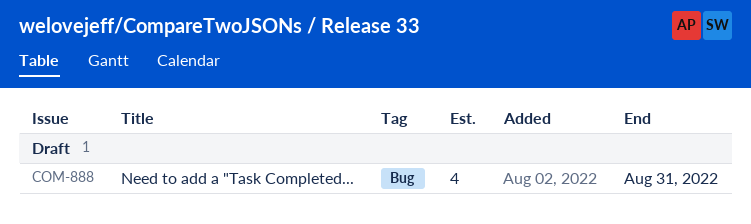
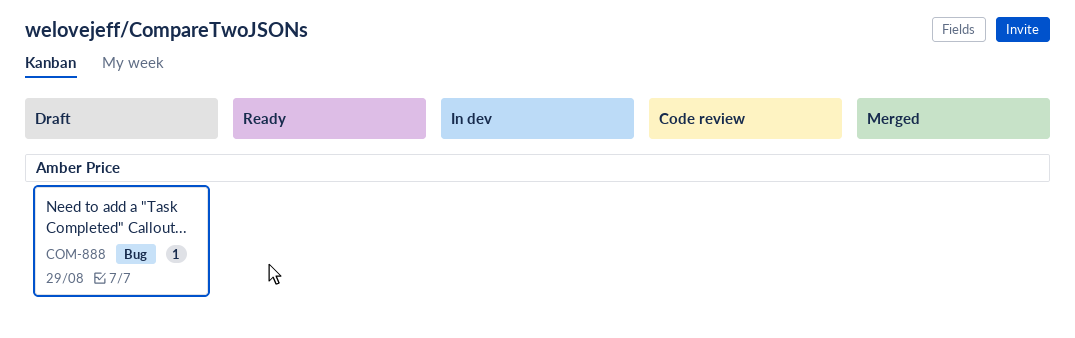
COM-888, estimate: 4 -> 1
COM-888, due: Aug 31 -> Aug 29

